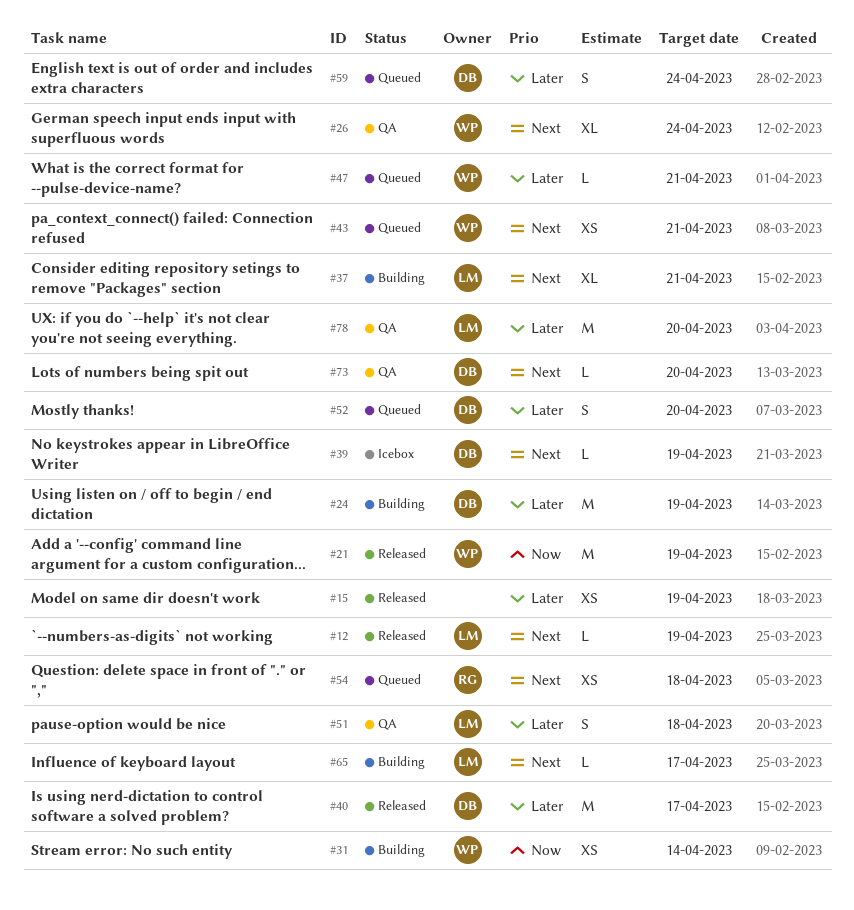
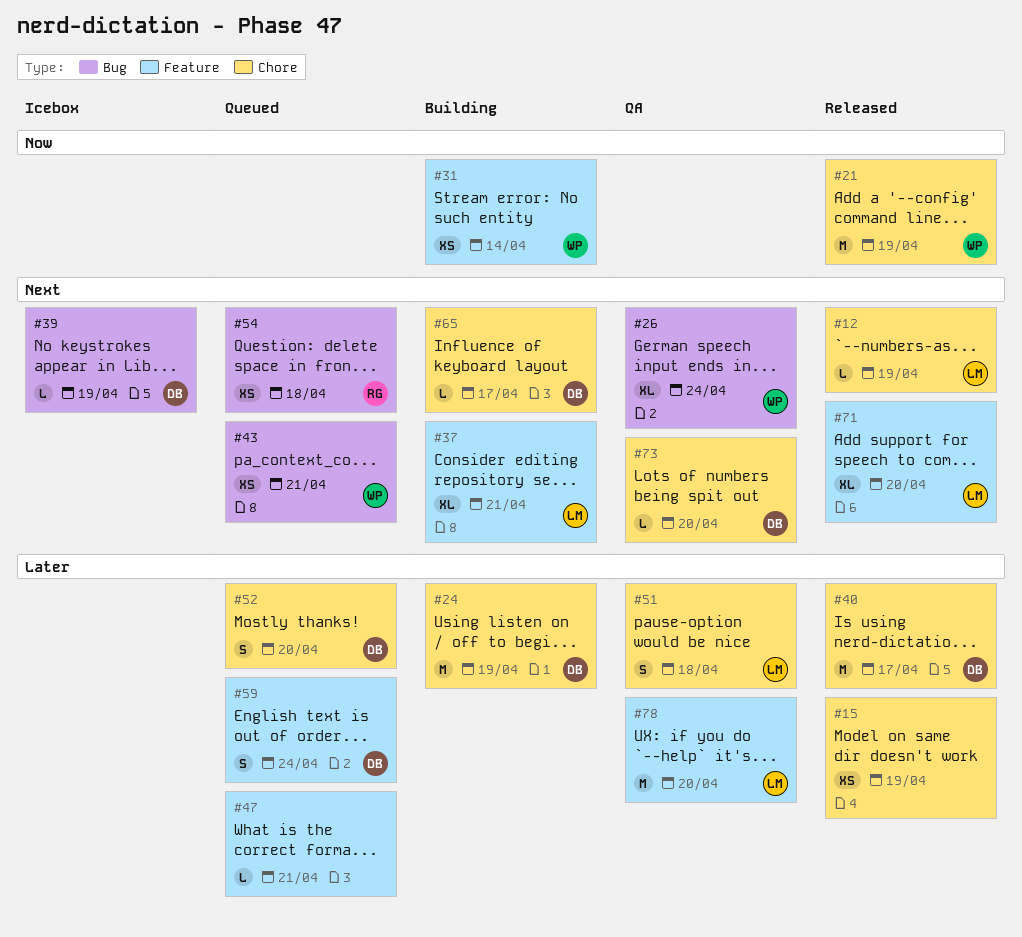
#47, owner: WP -> none
#65, owner: LM -> DB
#71: none -> present

